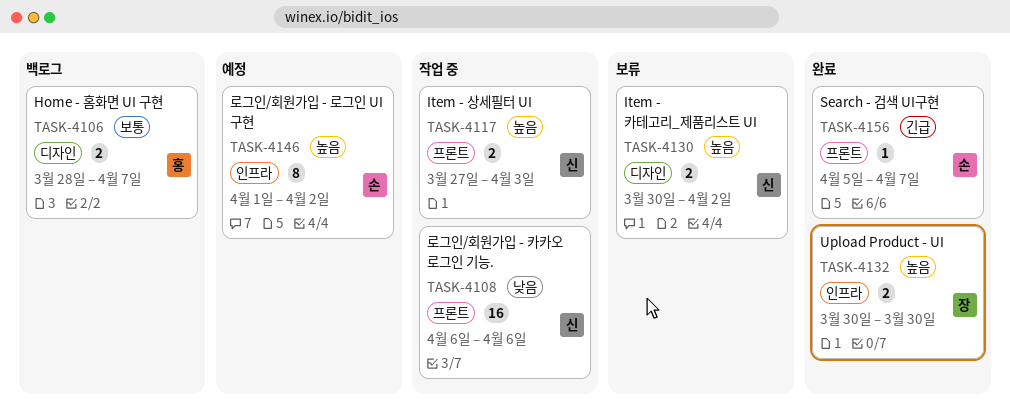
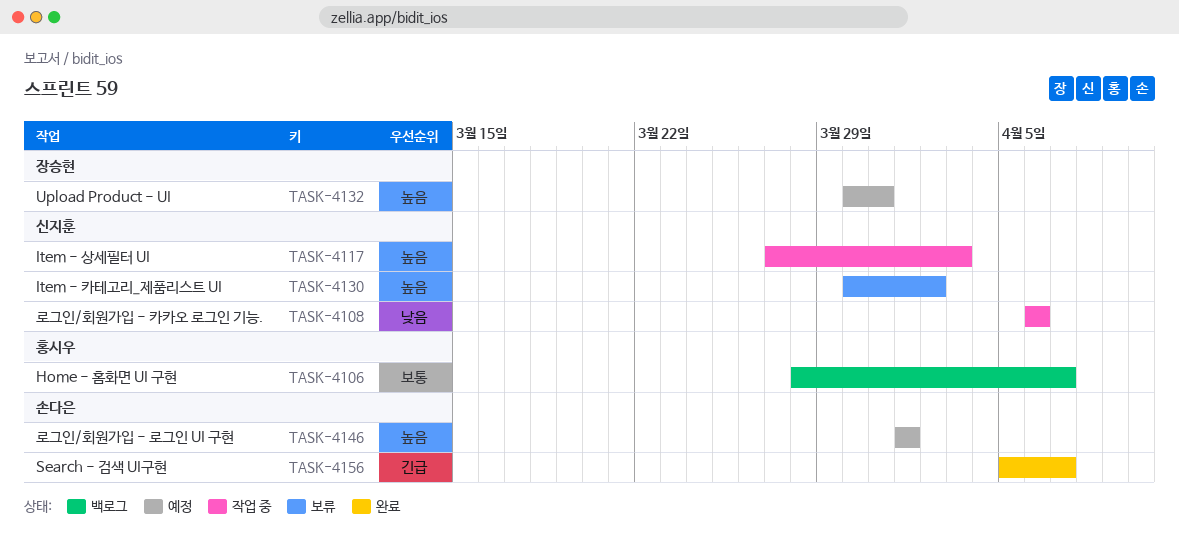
TASK-4132, status: 완료 -> 예정
TASK-4132, due: Mar 30 -> Mar 31
TASK-4146, due: Apr 2 -> Apr 1

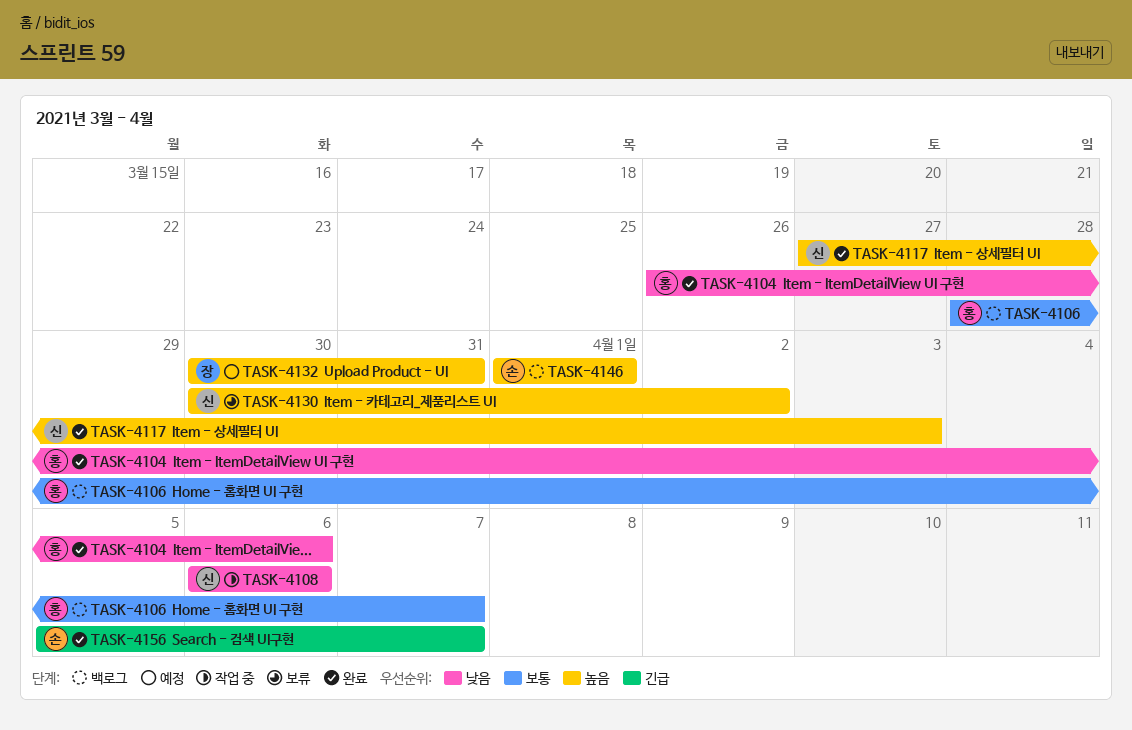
TASK-4104: none -> present
TASK-4117, status: 작업 중 -> 완료
TASK-4146, status: 예정 -> 백로그

